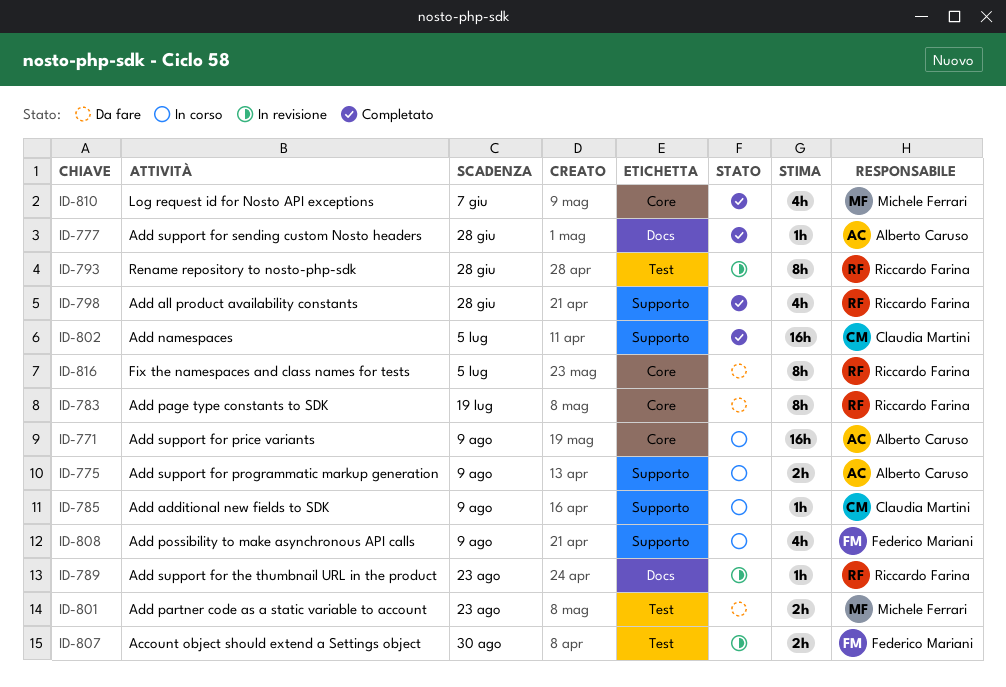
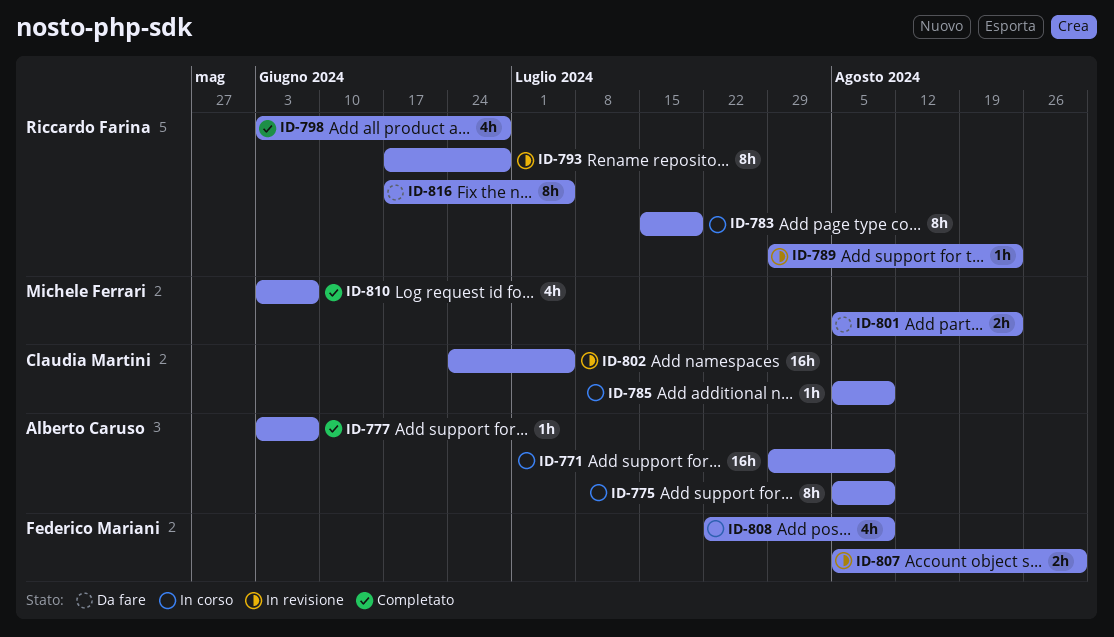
ID-775, estimate: 2h -> 8h
ID-777, due: Jun 28 -> Jun 7
ID-783, status: Da fare -> In corso
ID-802, status: Completato -> In revisione

